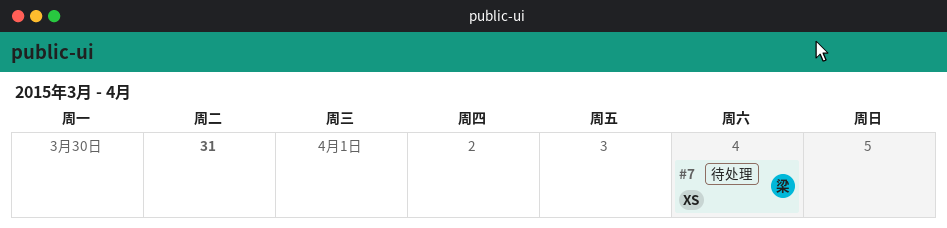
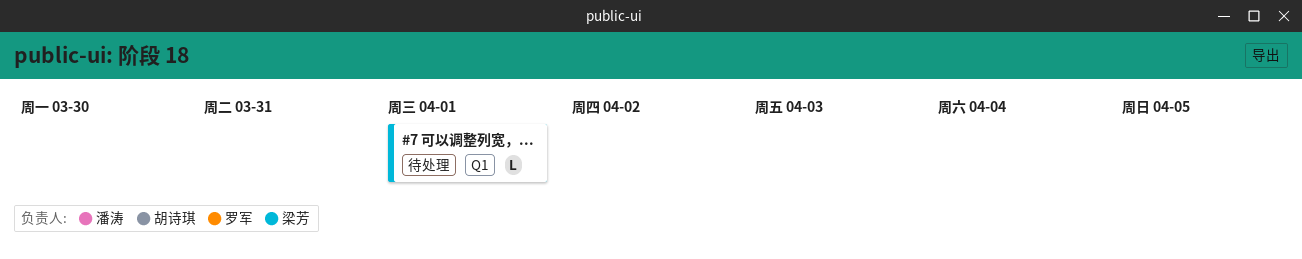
#7, estimate: XS -> L
#7, due: Apr 4 -> Apr 1

